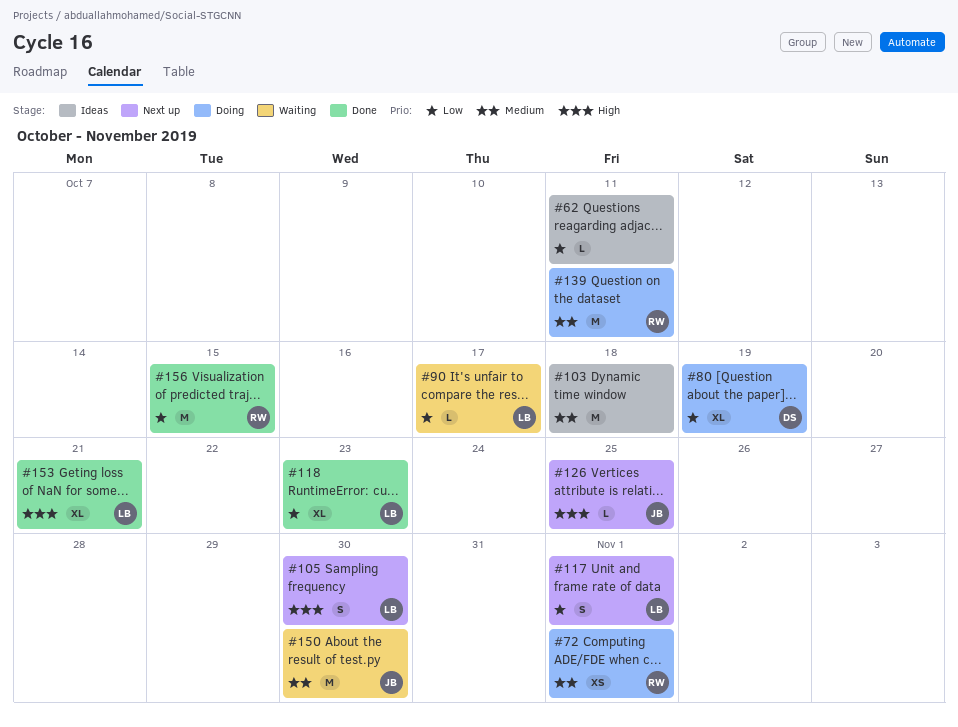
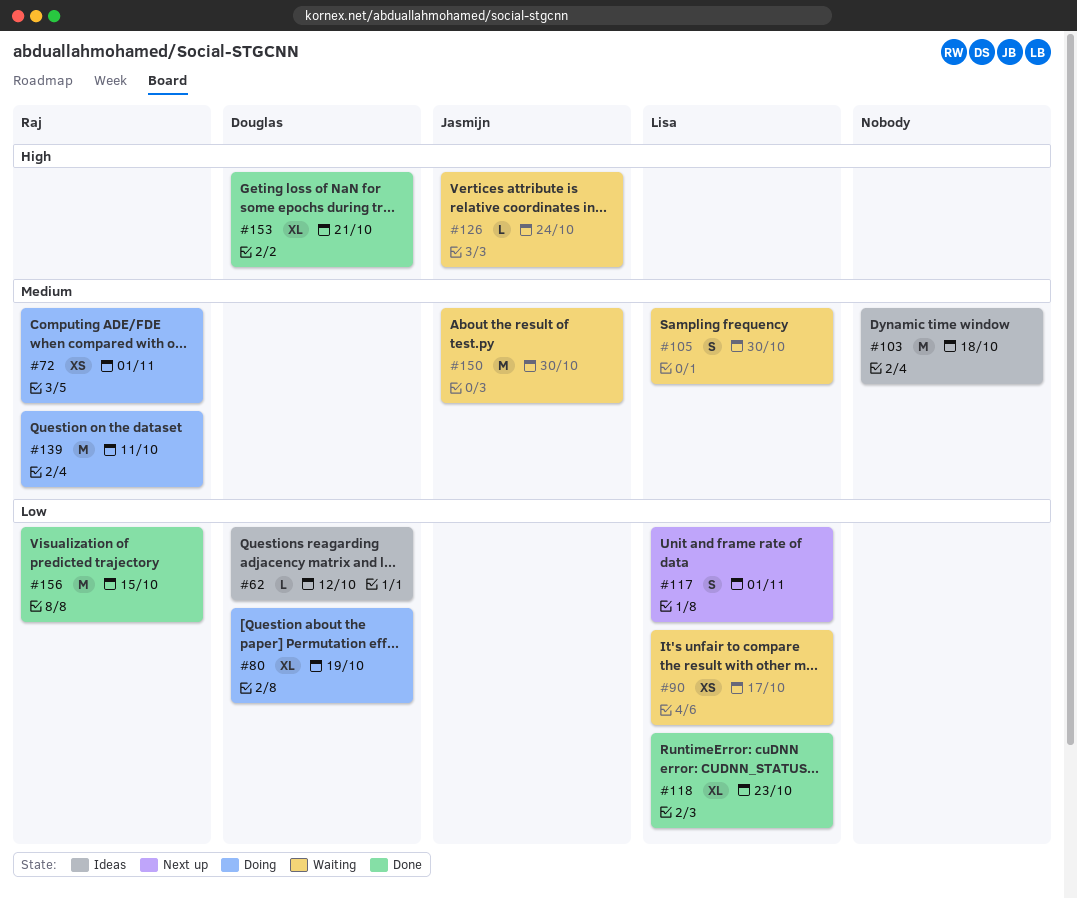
#62, owner: none -> Douglas
#62, due: Oct 11 -> Oct 12
#90, estimate: L -> XS
#105, status: Next up -> Waiting
#105, priority: High -> Medium
#126, status: Next up -> Waiting
#126, due: Oct 25 -> Oct 24
#153, owner: Lisa -> Douglas

